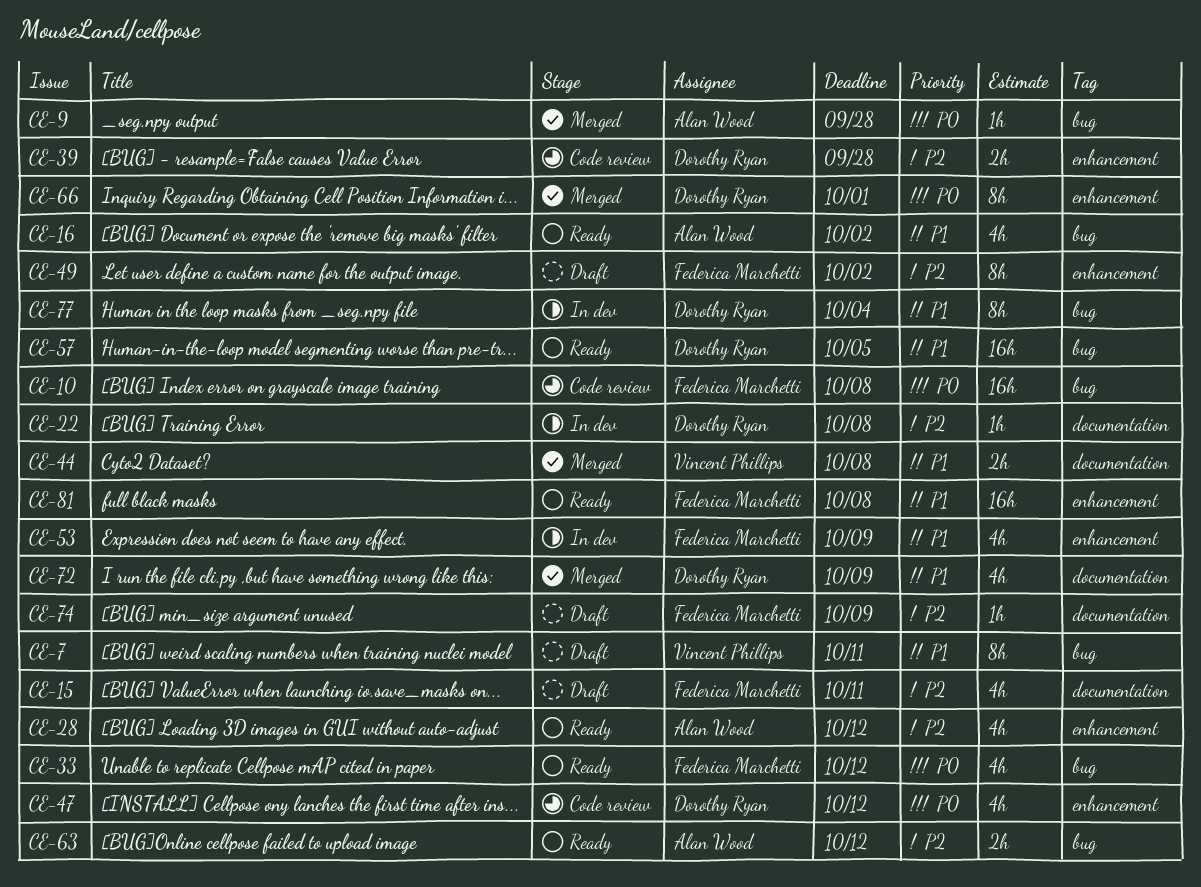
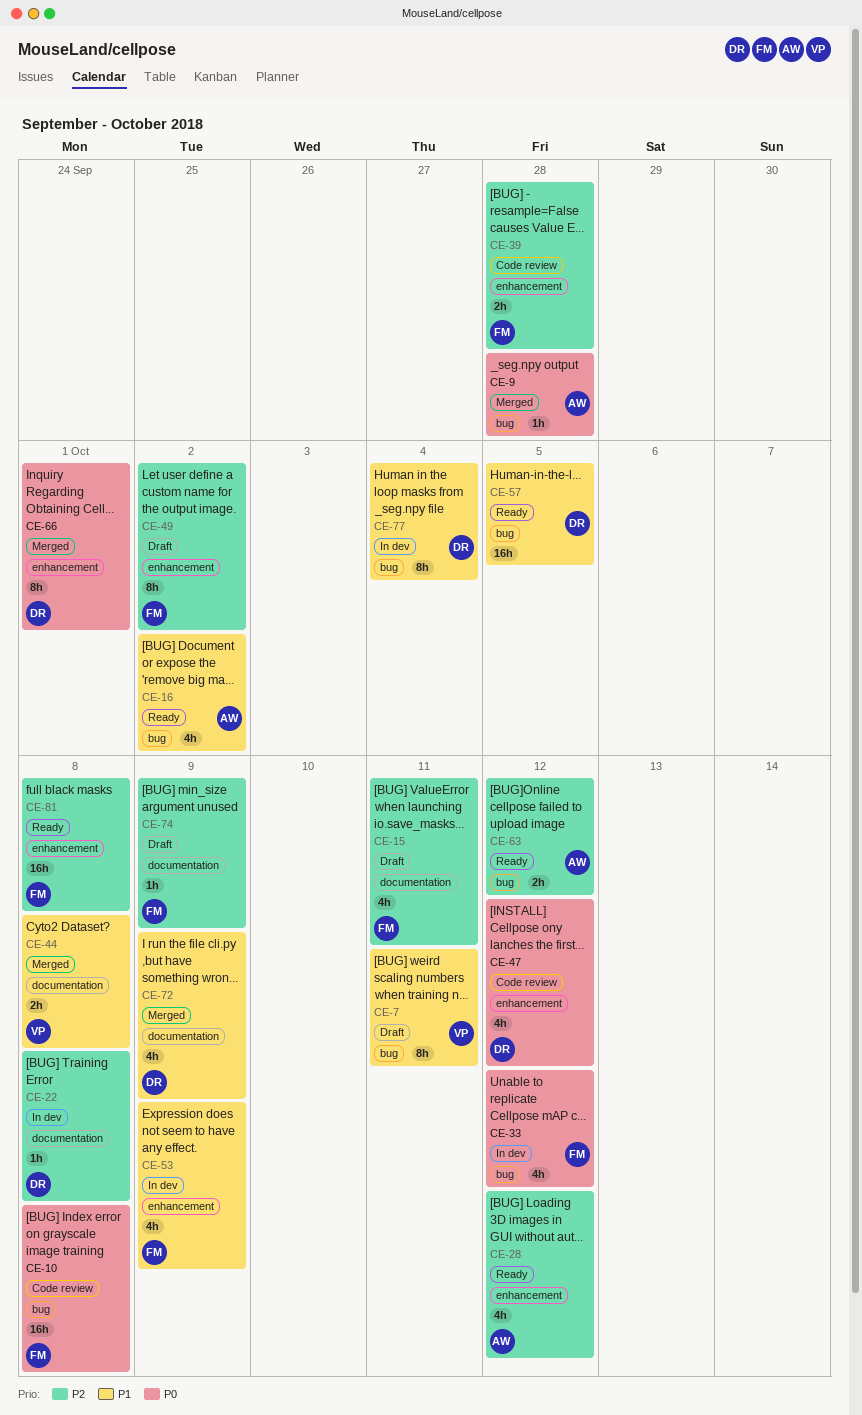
CE-33, status: Ready -> In dev
CE-39, owner: Dorothy Ryan -> Federica Marchetti
CE-81, priority: P1 -> P2

